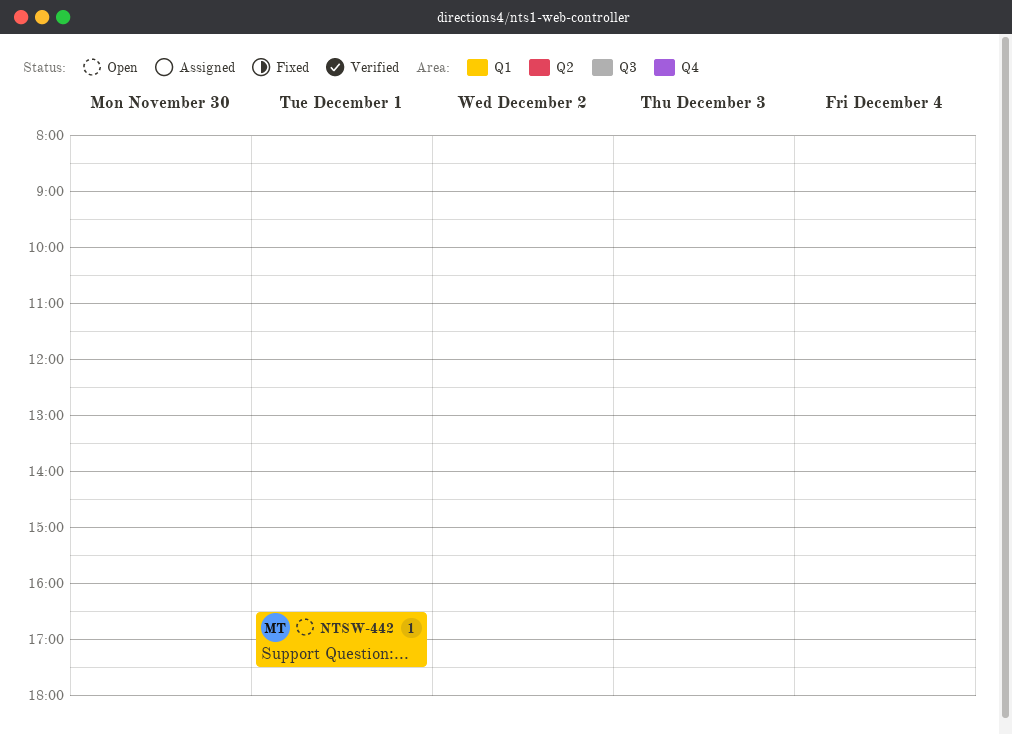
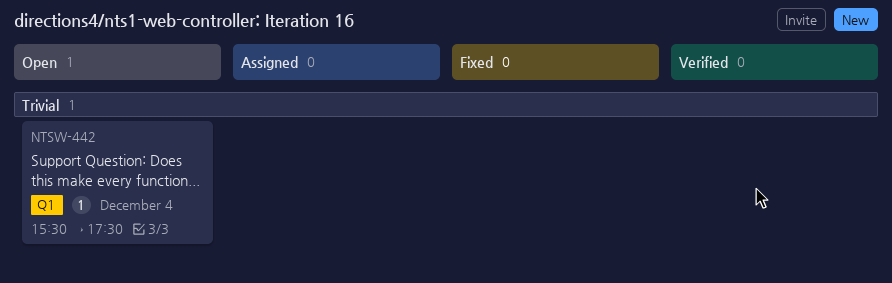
NTSW-442, day: Dec 1 -> Dec 4
NTSW-442, begins: 16:30 -> 15:30

